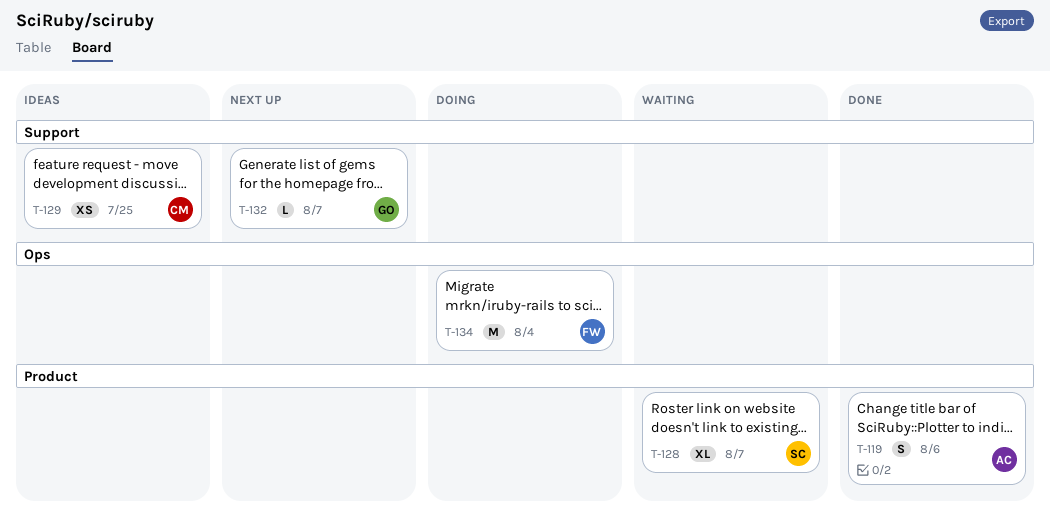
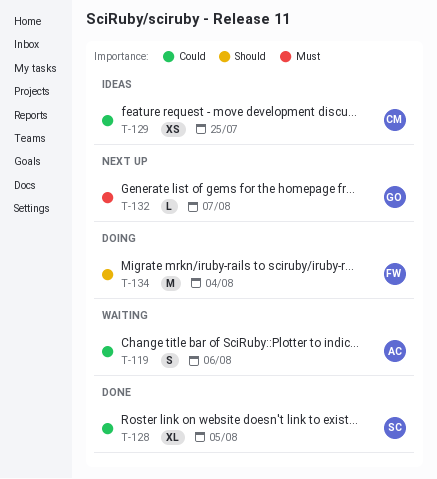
T-119, status: Done -> Waiting
T-128, status: Waiting -> Done
T-128, due: Aug 7 -> Aug 5

